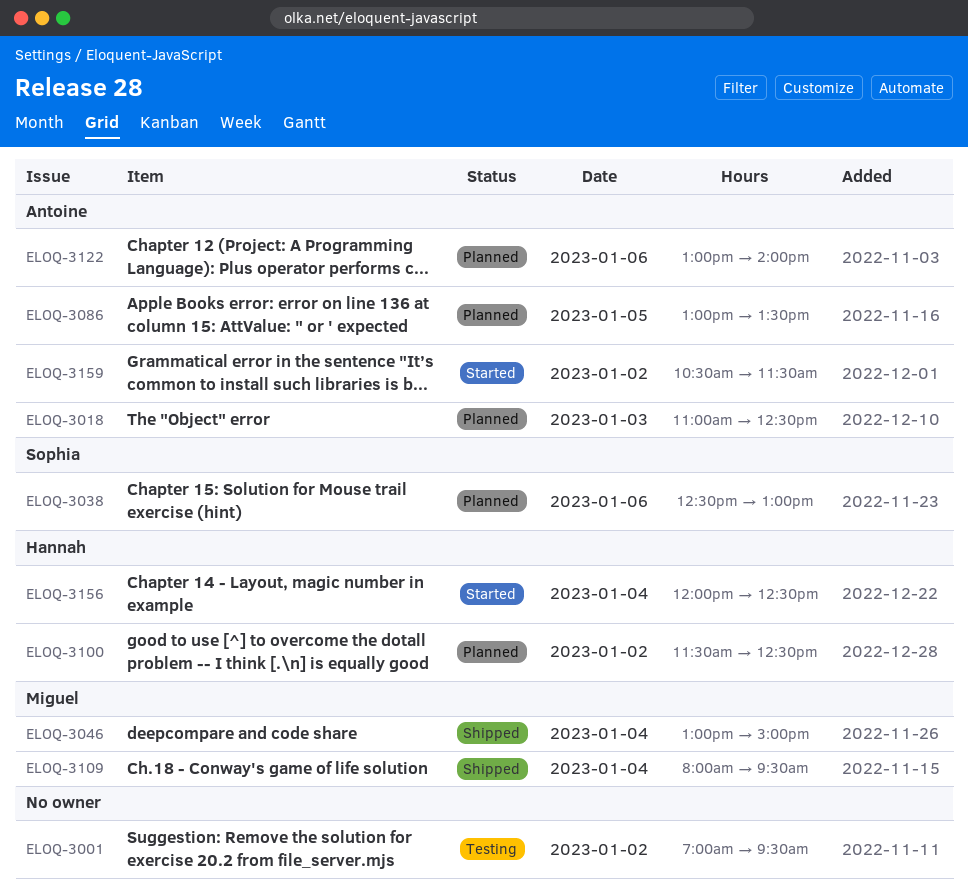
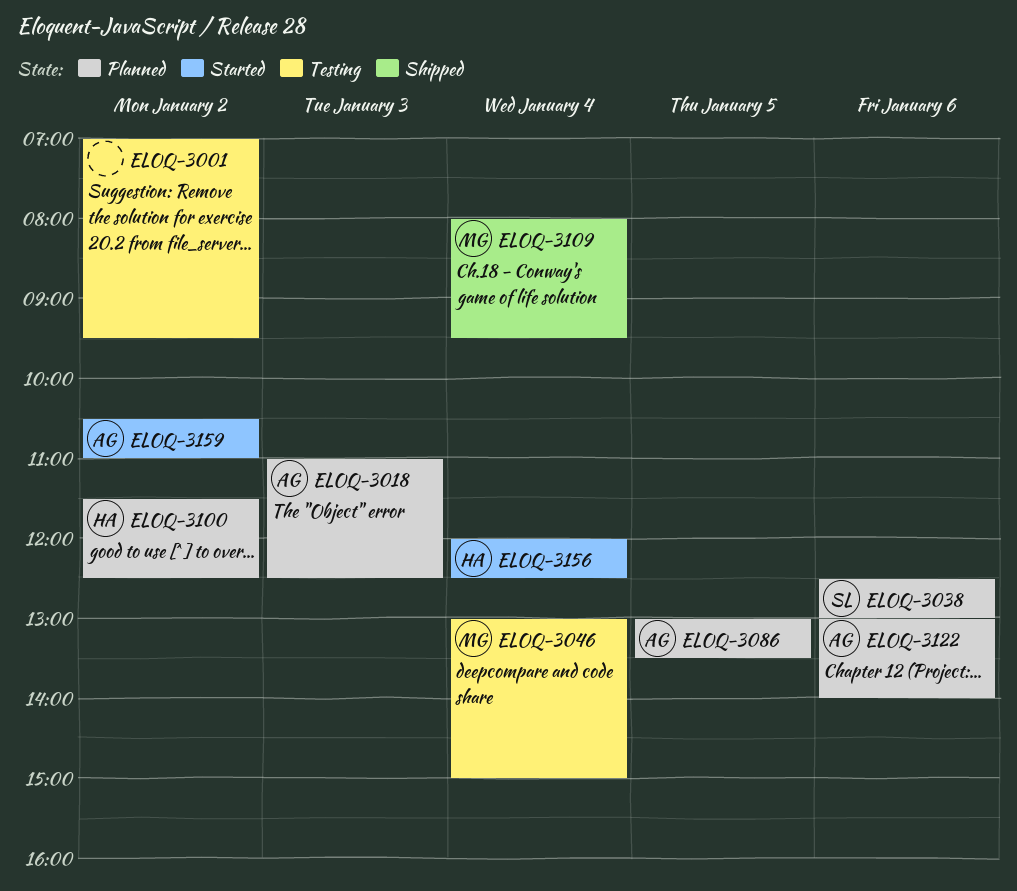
ELOQ-3046, status: Shipped -> Testing
ELOQ-3159, ends: 11:30 -> 11:00

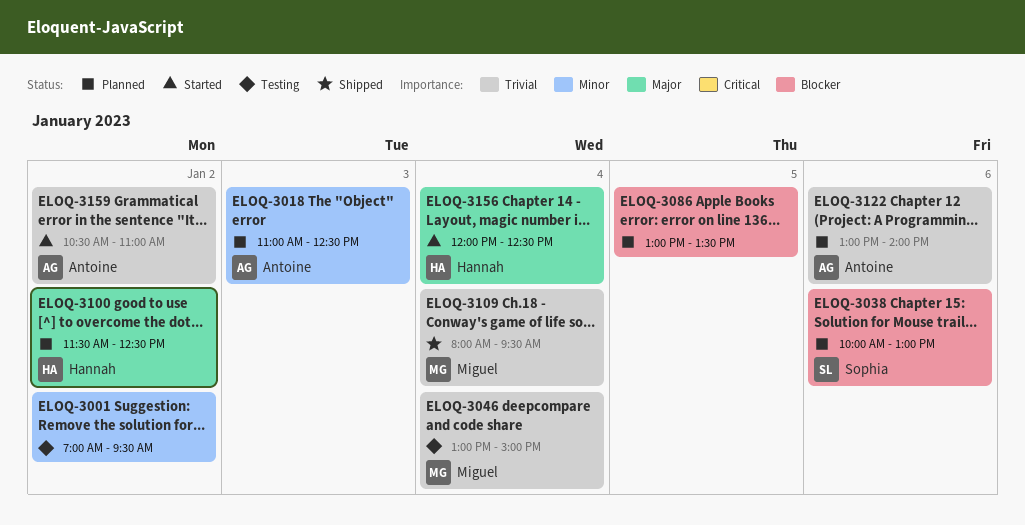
ELOQ-3038, begins: 12:30 -> 10:00
ELOQ-3086, owner: Antoine -> none

